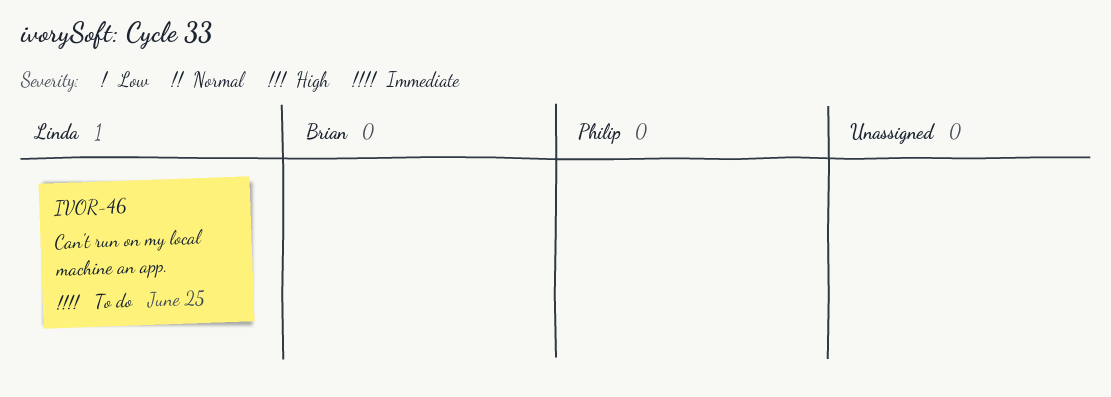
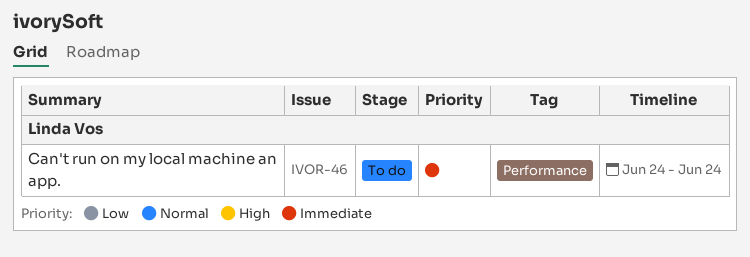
IVOR-46, due: Jun 25 -> Jun 24

